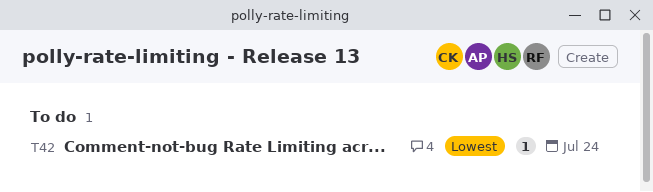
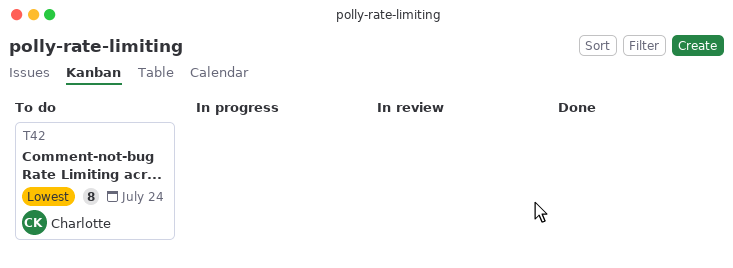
T42, estimate: 1 -> 8

